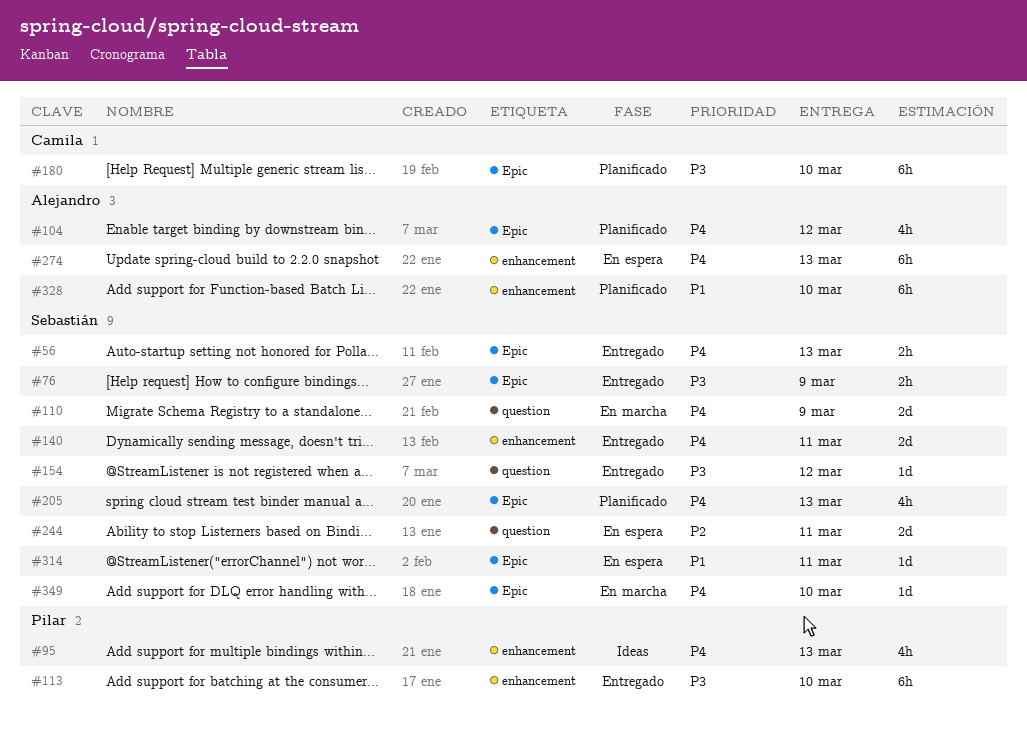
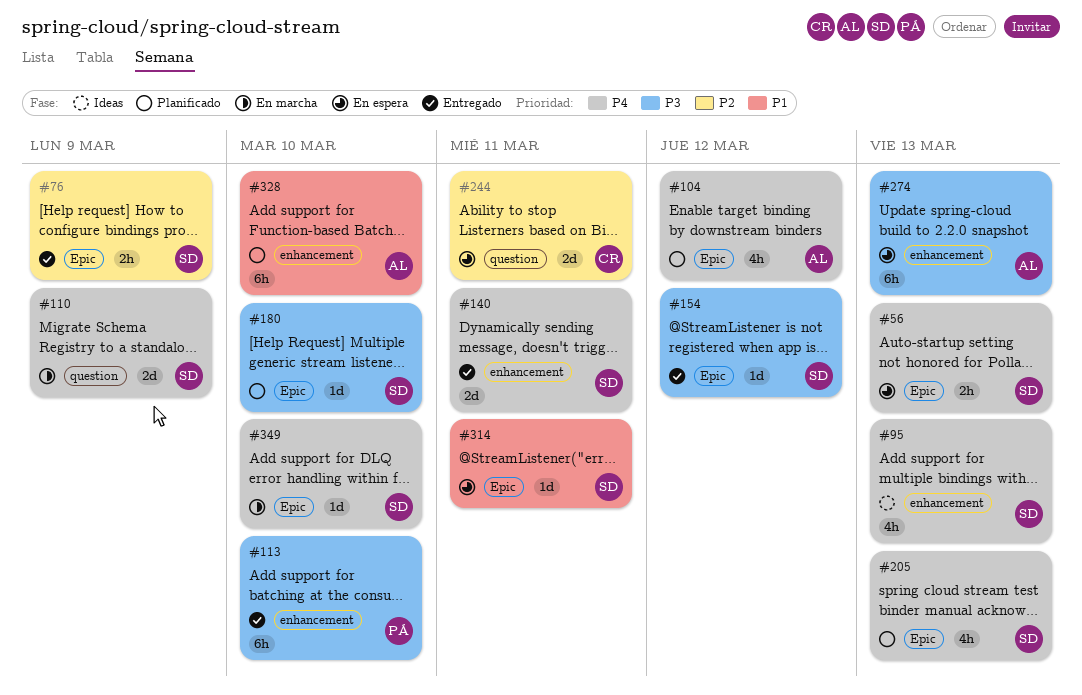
#56, status: Entregado -> En espera
#76, priority: P3 -> P2
#95, owner: Pilar -> Sebastián
#154, label: question -> Epic
#180, owner: Camila -> Sebastián
#180, estimate: 6h -> 1d
#244, owner: Sebastián -> Camila
#274, priority: P4 -> P3

